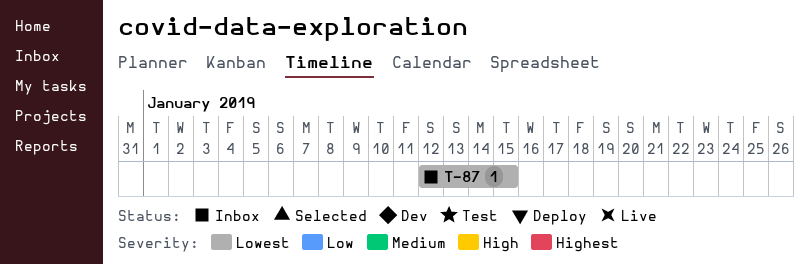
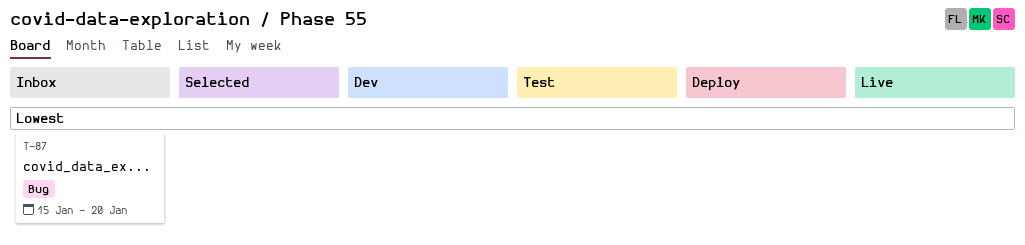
T-87, start: Jan 12 -> Jan 15
T-87, due: Jan 15 -> Jan 20

